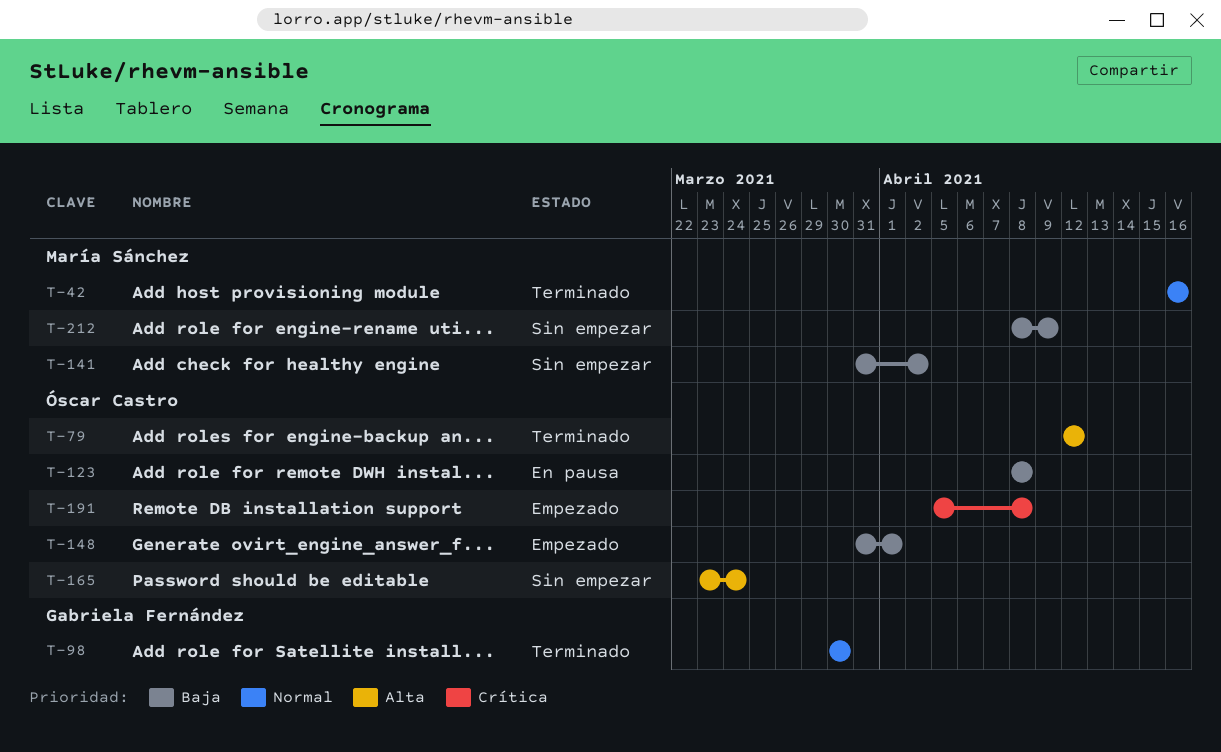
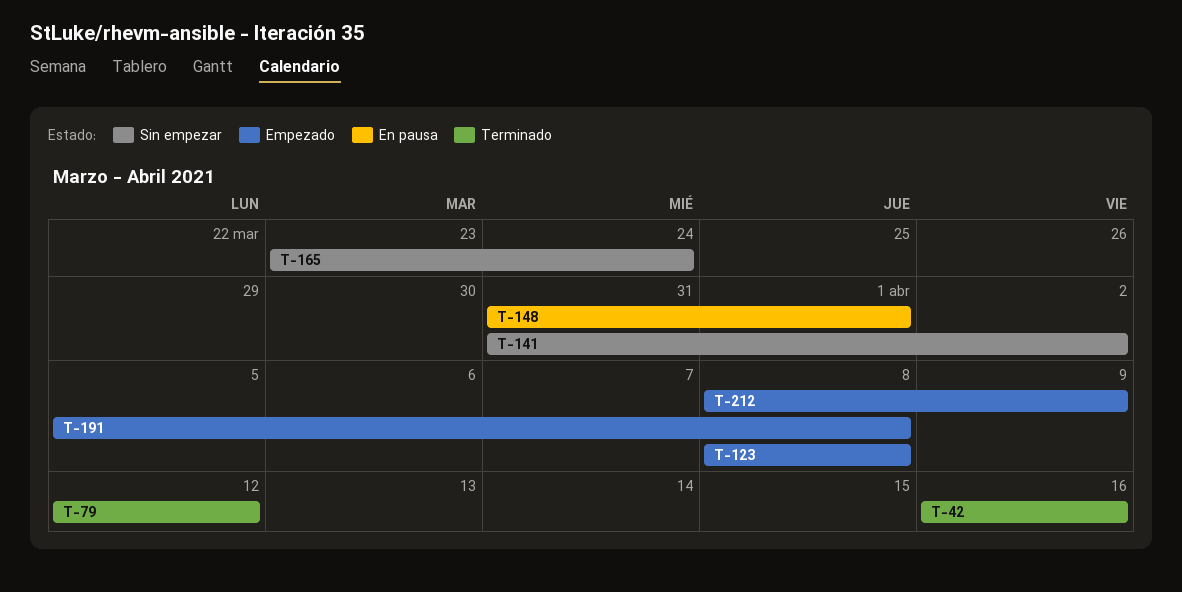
T-98: present -> none
T-123, status: En pausa -> Empezado
T-148, status: Empezado -> En pausa
T-212, status: Sin empezar -> Empezado

